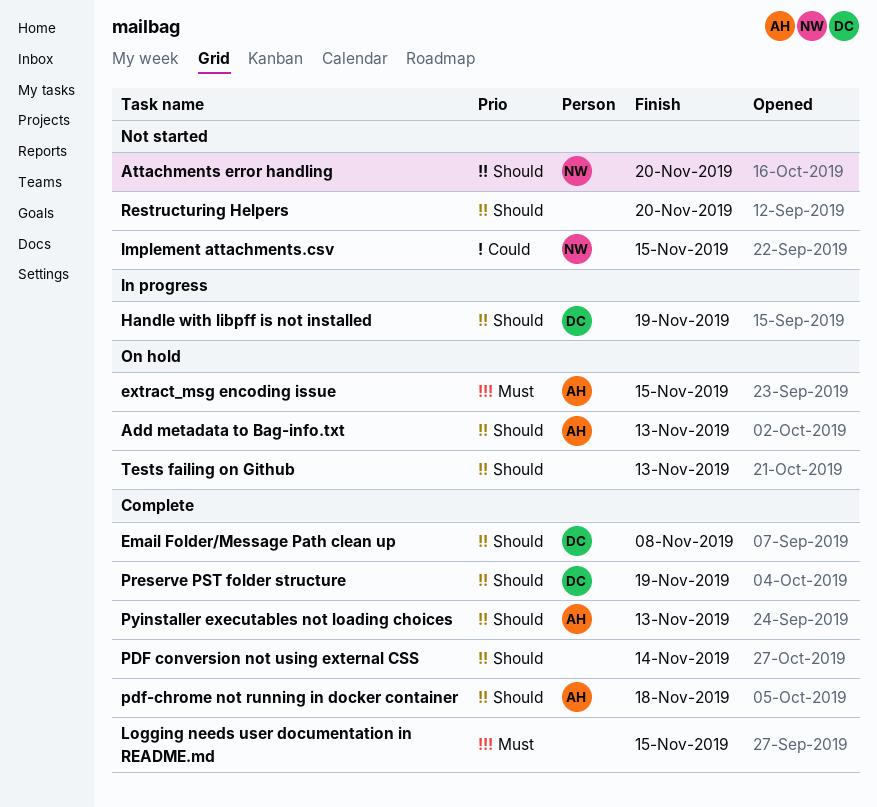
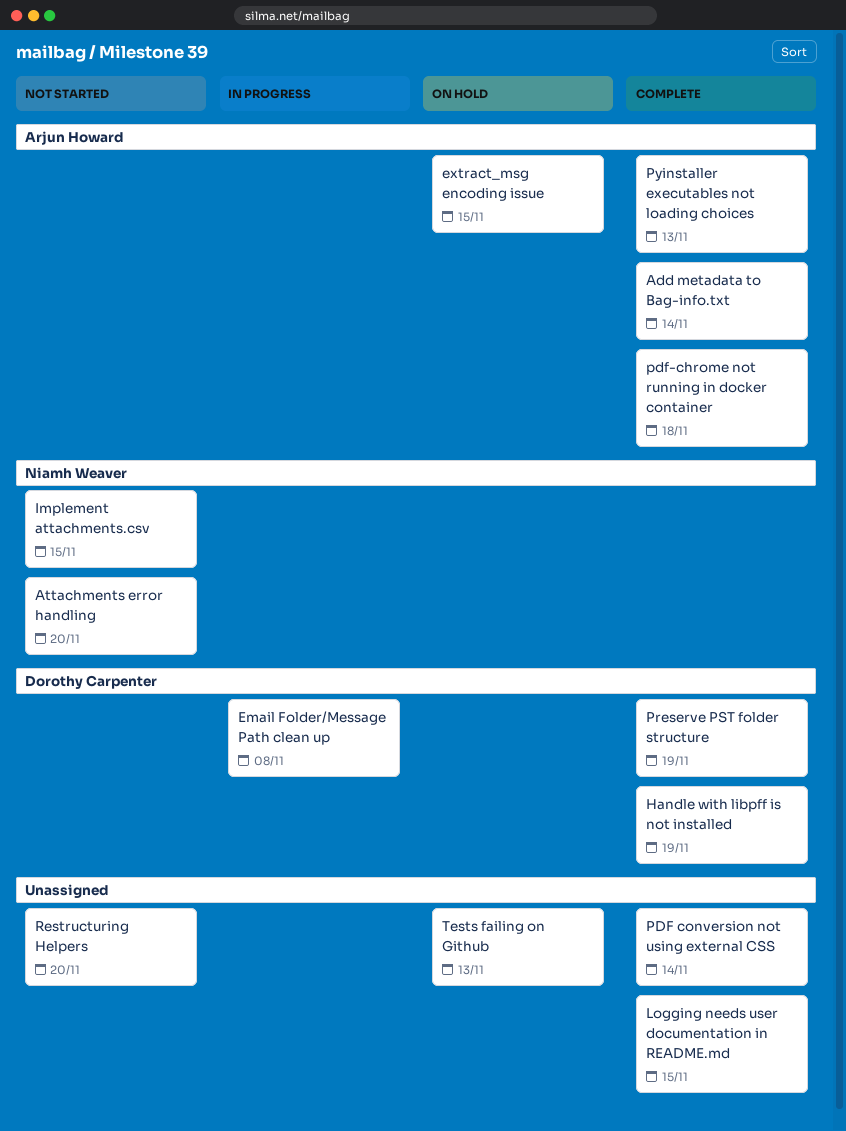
Add metadata to Bag-info.txt, status: On hold -> Complete
Add metadata to Bag-info.txt, due: Nov 13 -> Nov 14
Email Folder/Message Path clean up, status: Complete -> In progress
Handle with libpff is not installed, status: In progress -> Complete

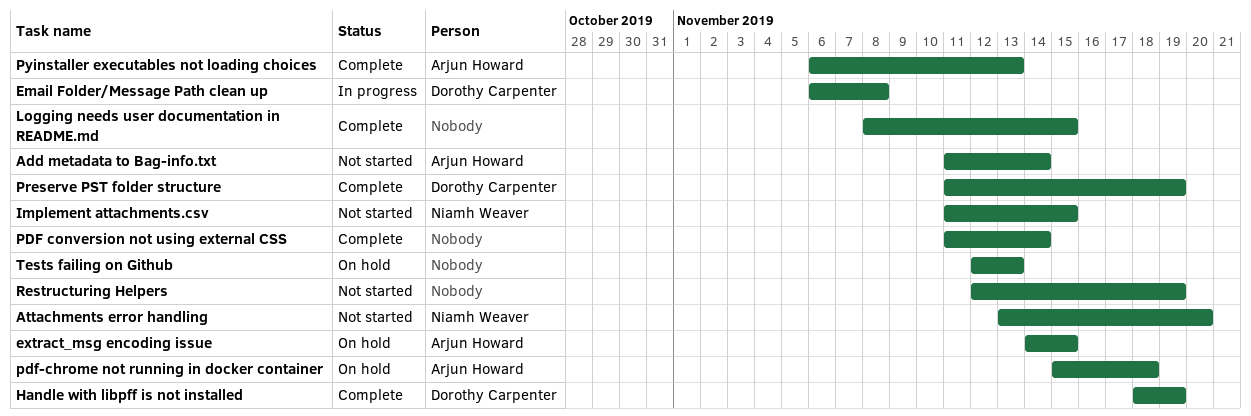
Add metadata to Bag-info.txt, status: Complete -> Not started
pdf-chrome not running in docker container, status: Complete -> On hold
Restructuring Helpers, due: Nov 20 -> Nov 19

